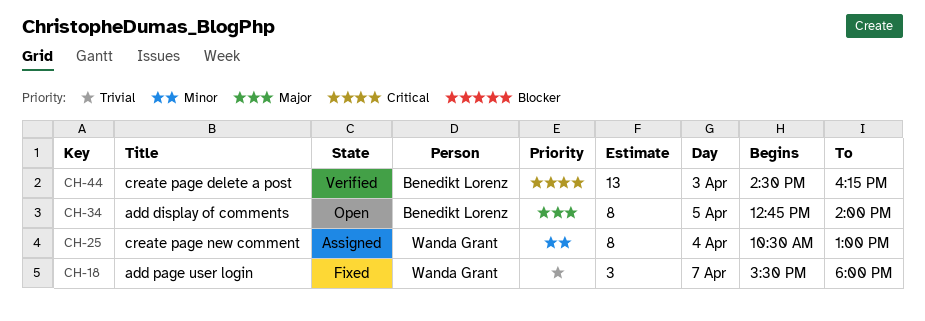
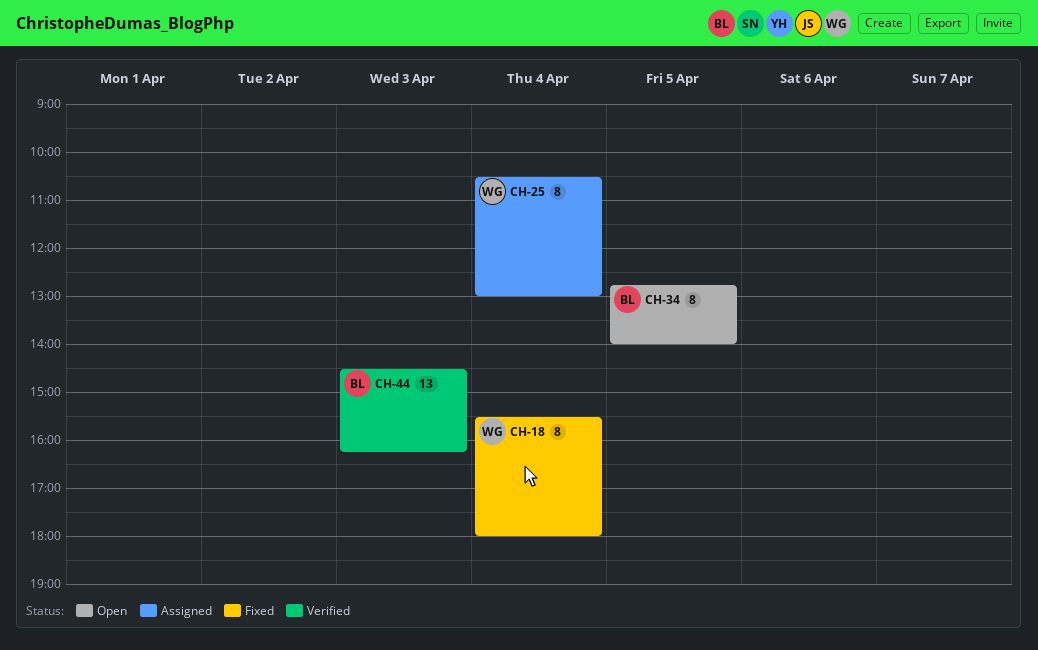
CH-18, estimate: 3 -> 8
CH-18, day: Apr 7 -> Apr 4

